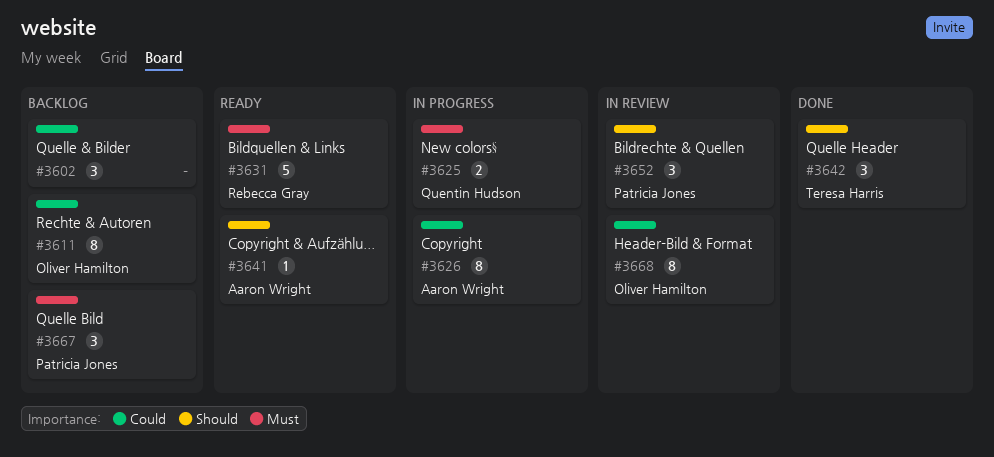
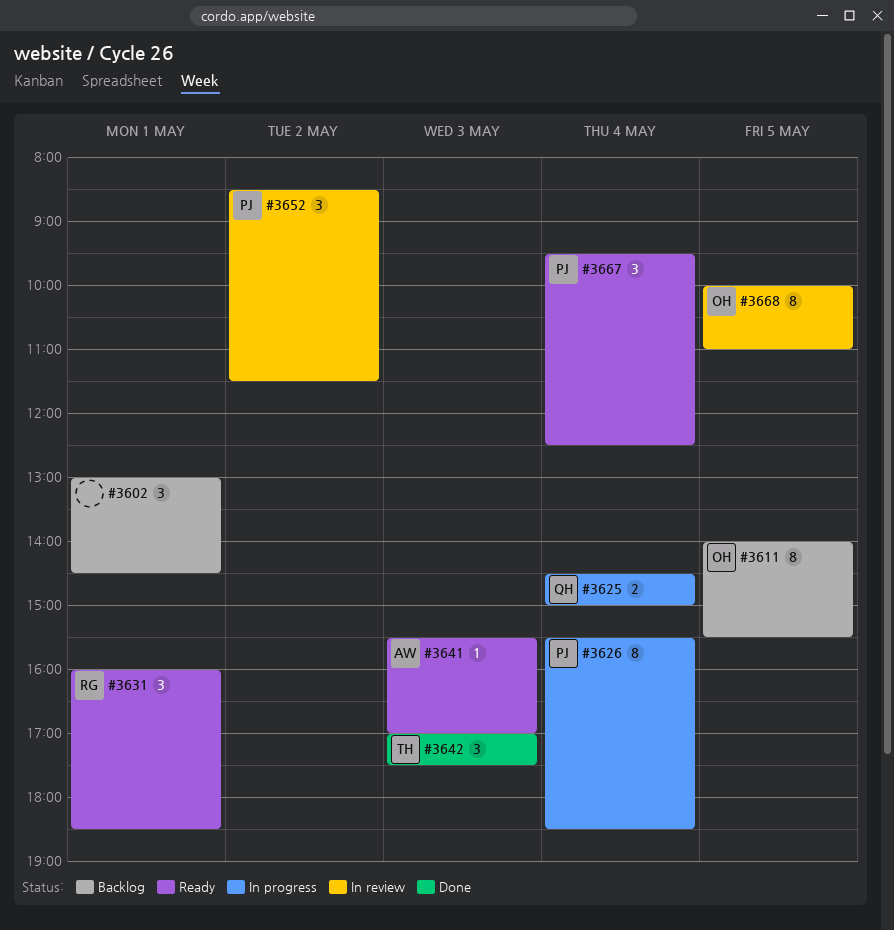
#3626, owner: Aaron Wright -> Patricia Jones
#3631, estimate: 5 -> 3
#3667, status: Backlog -> Ready

